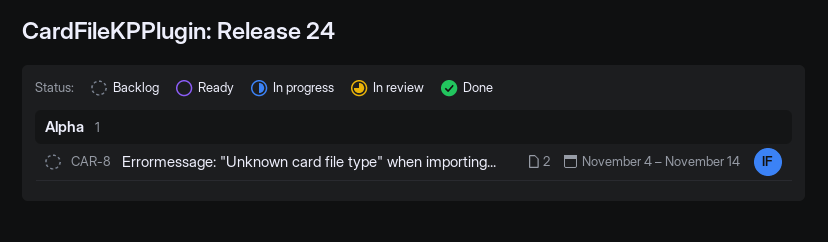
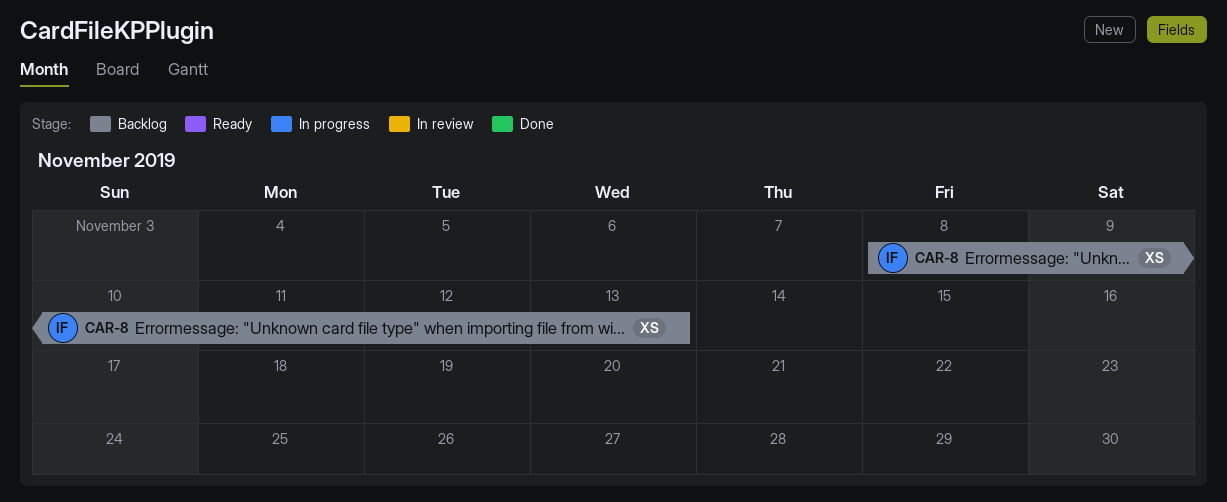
CAR-8, start: Nov 4 -> Nov 8
CAR-8, due: Nov 14 -> Nov 13

